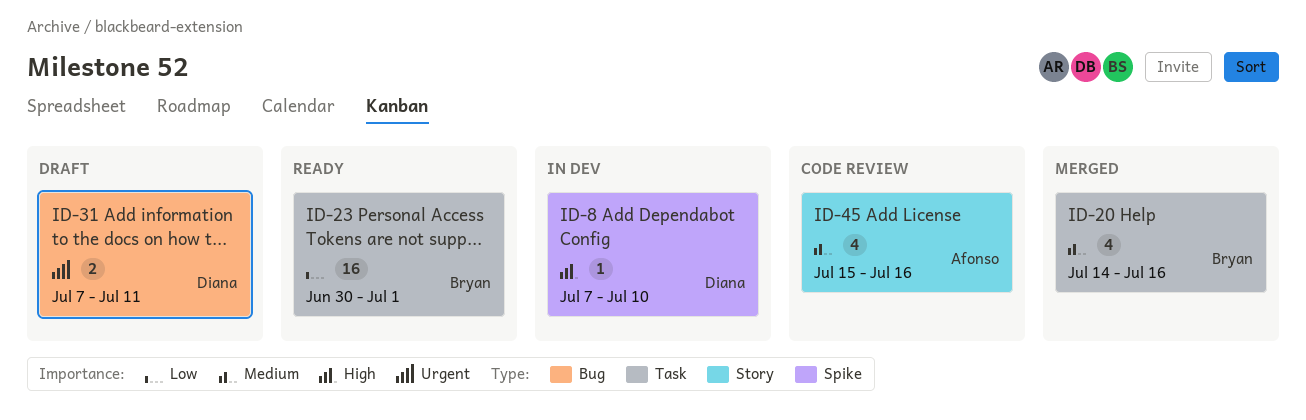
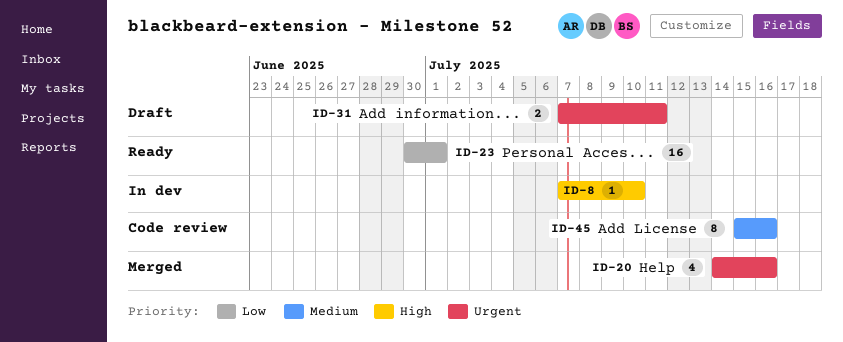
ID-20, priority: Medium -> Urgent
ID-45, estimate: 4 -> 8

